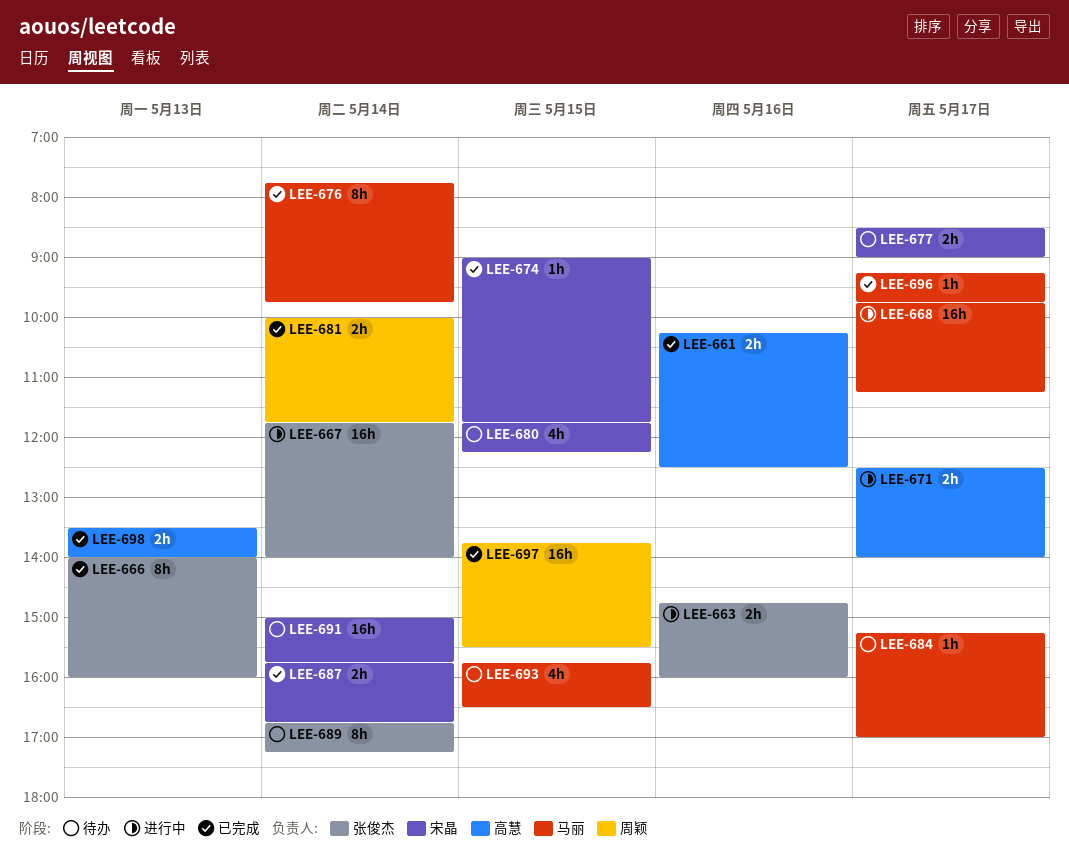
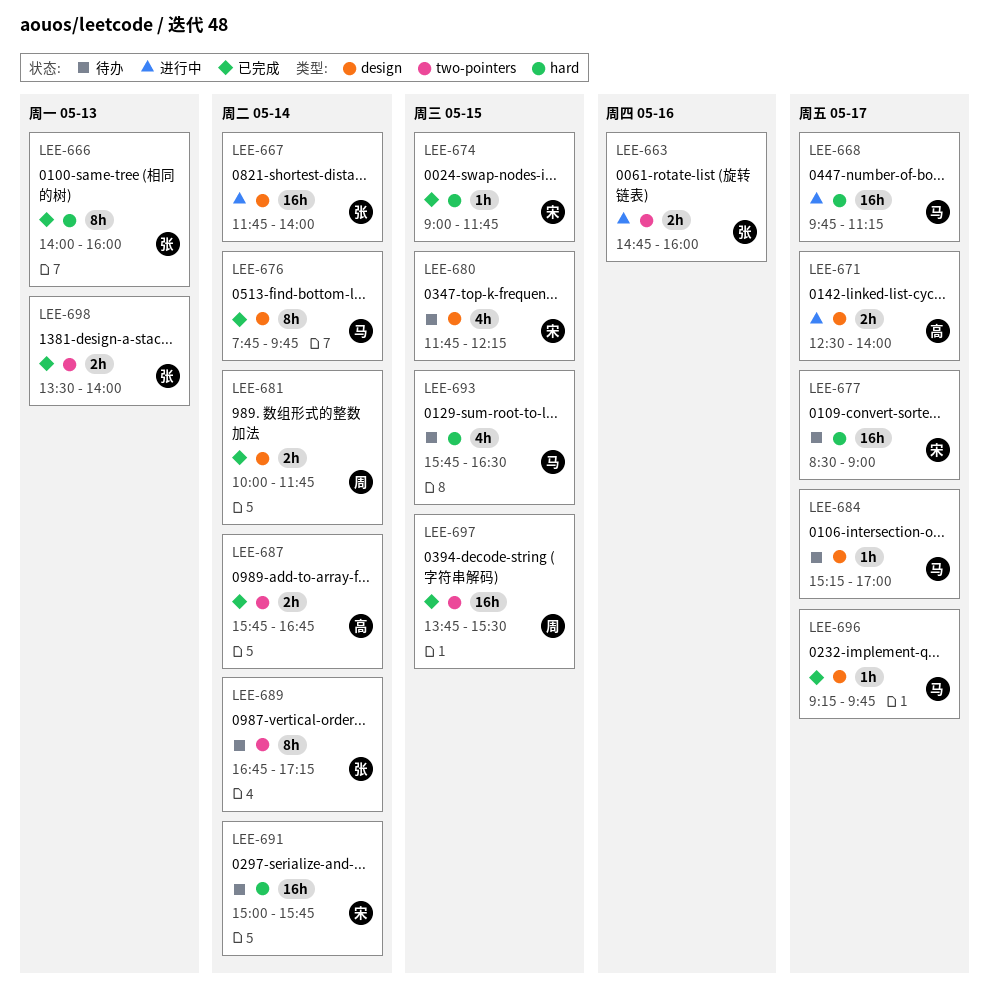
LEE-661: present -> none
LEE-677, estimate: 2h -> 16h
LEE-687, owner: 宋晶 -> 高慧
LEE-698, owner: 高慧 -> 张俊杰

